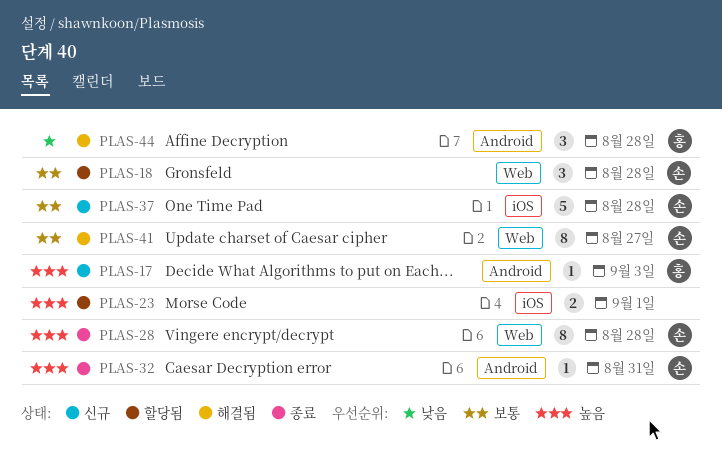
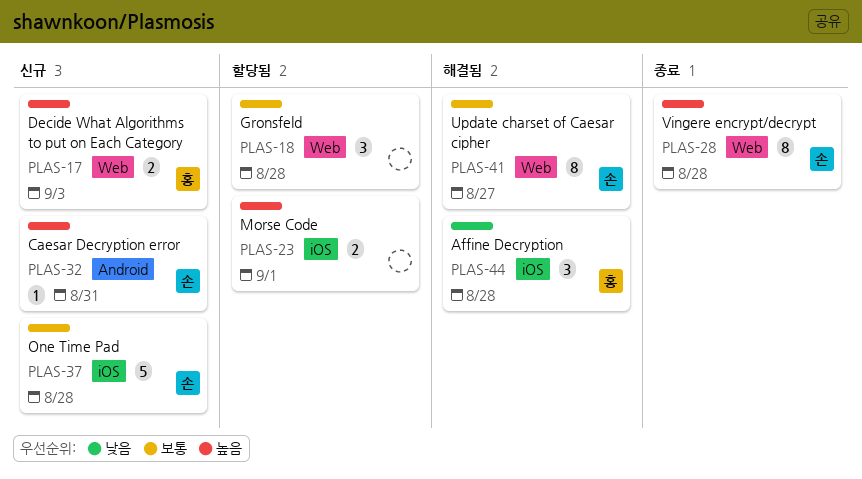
PLAS-17, label: Android -> Web
PLAS-17, estimate: 1 -> 2
PLAS-18, owner: 손 -> none
PLAS-32, status: 종료 -> 신규
PLAS-44, label: Android -> iOS

